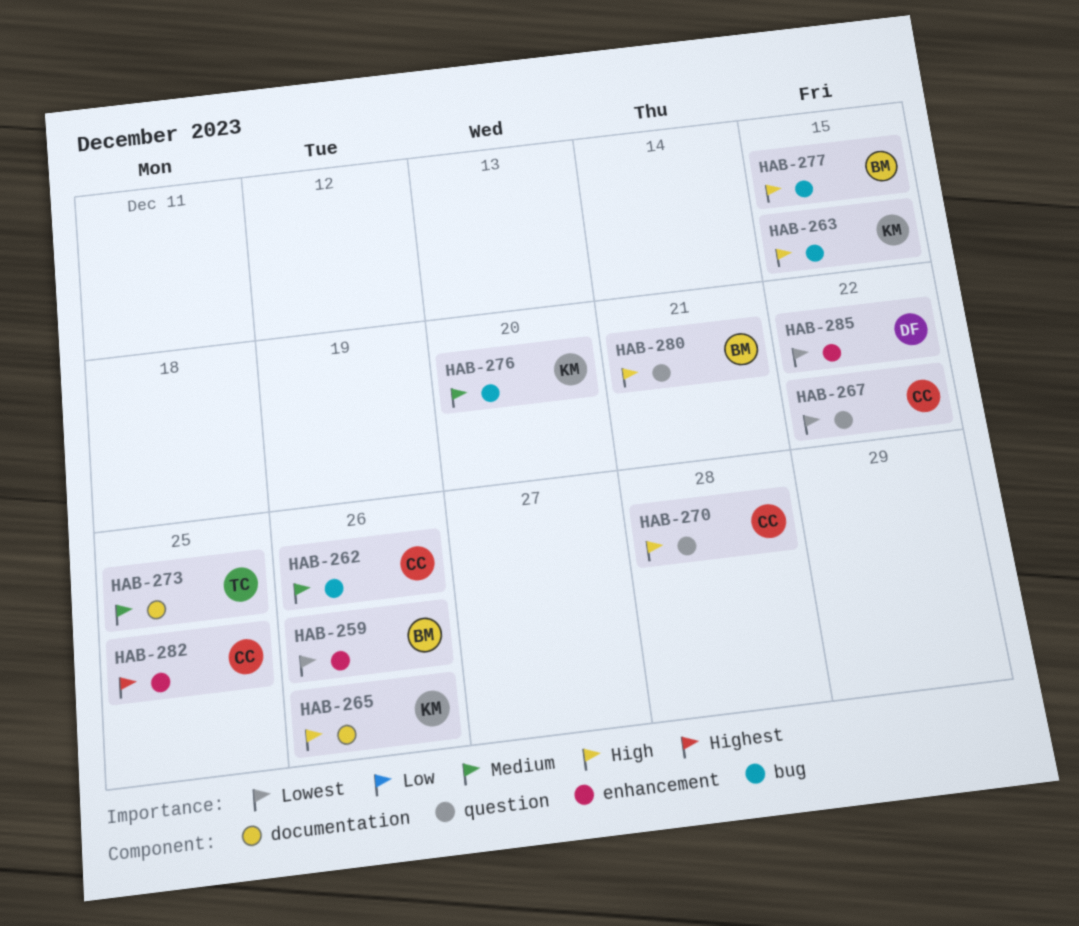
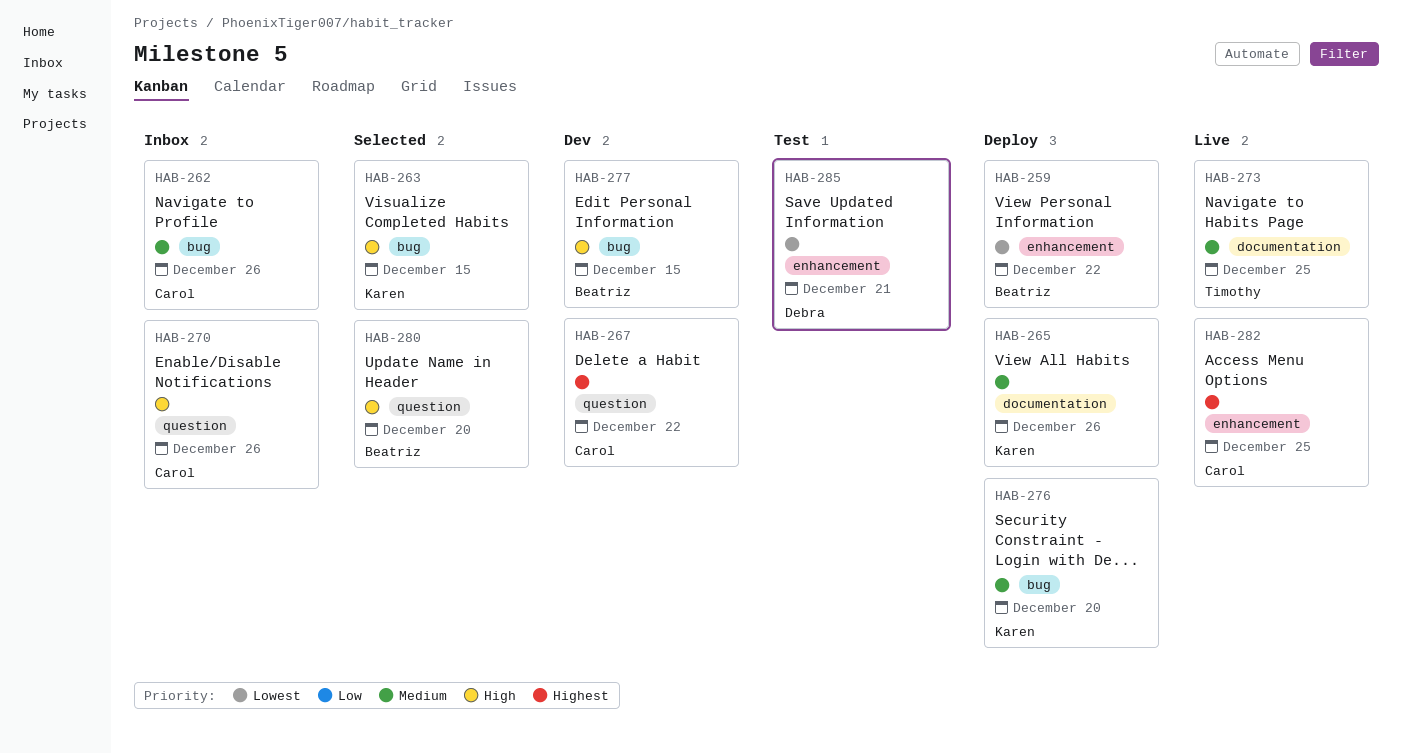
HAB-259, due: Dec 26 -> Dec 22
HAB-265, priority: High -> Medium
HAB-267, priority: Lowest -> Highest
HAB-270, due: Dec 28 -> Dec 26
HAB-280, due: Dec 21 -> Dec 20
HAB-285, due: Dec 22 -> Dec 21

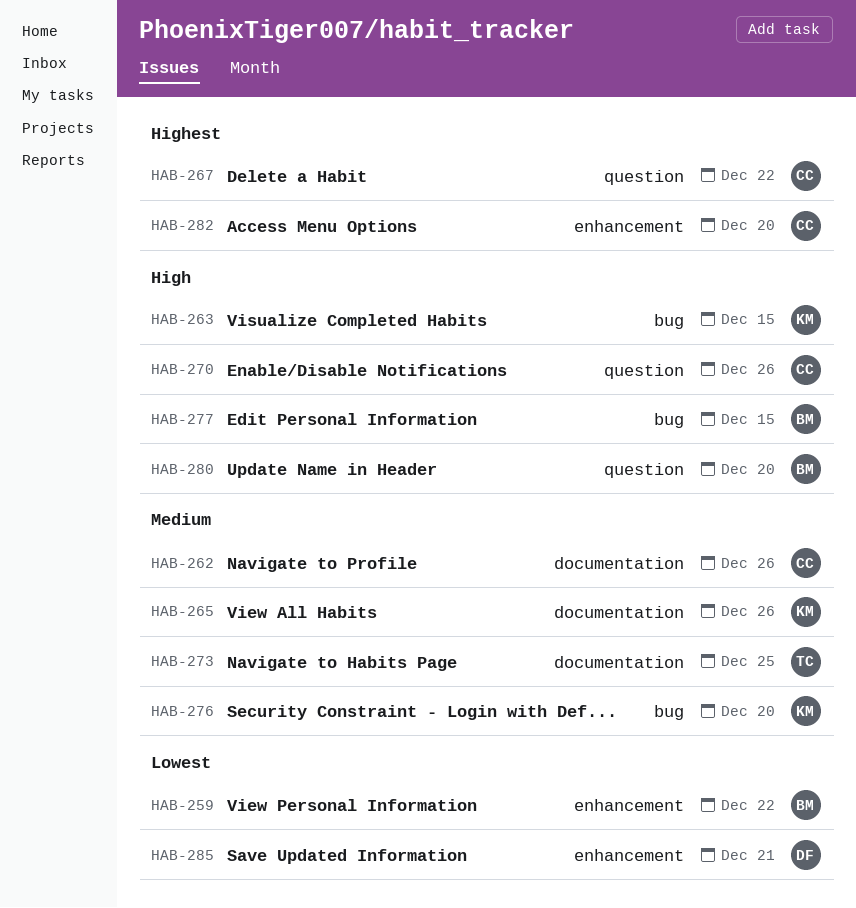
HAB-262, label: bug -> documentation
HAB-282, due: Dec 25 -> Dec 20

